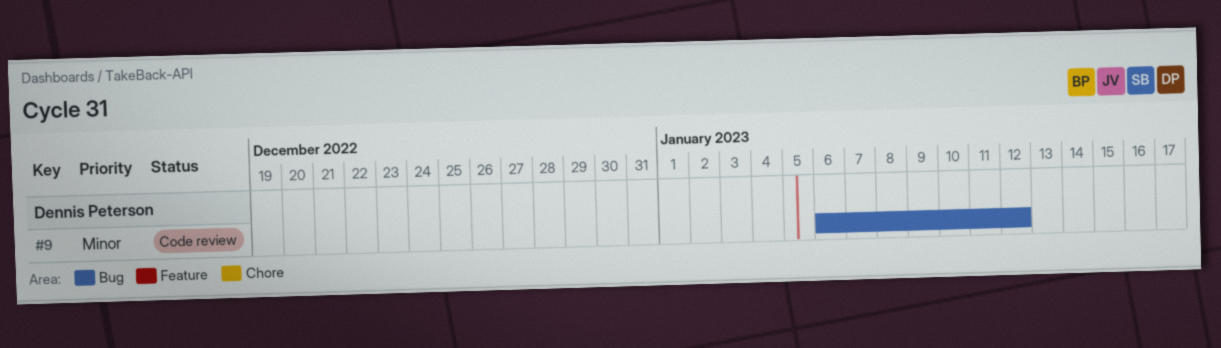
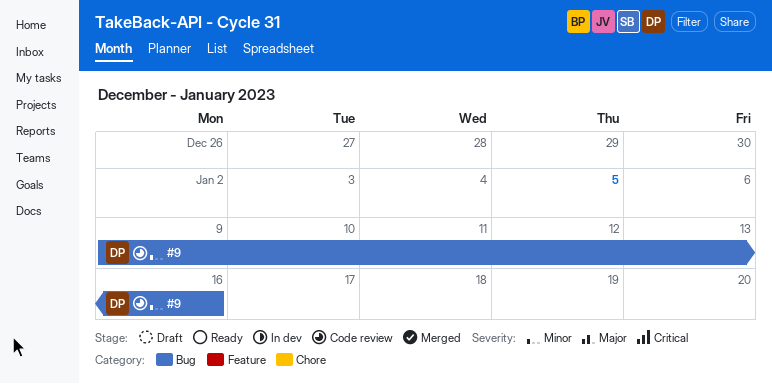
#9, start: Jan 6 -> Jan 9
#9, due: Jan 12 -> Jan 16

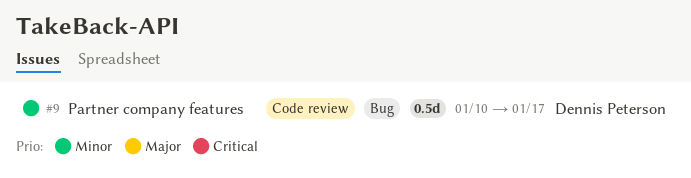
#9, start: Jan 9 -> Jan 10
#9, due: Jan 16 -> Jan 17

